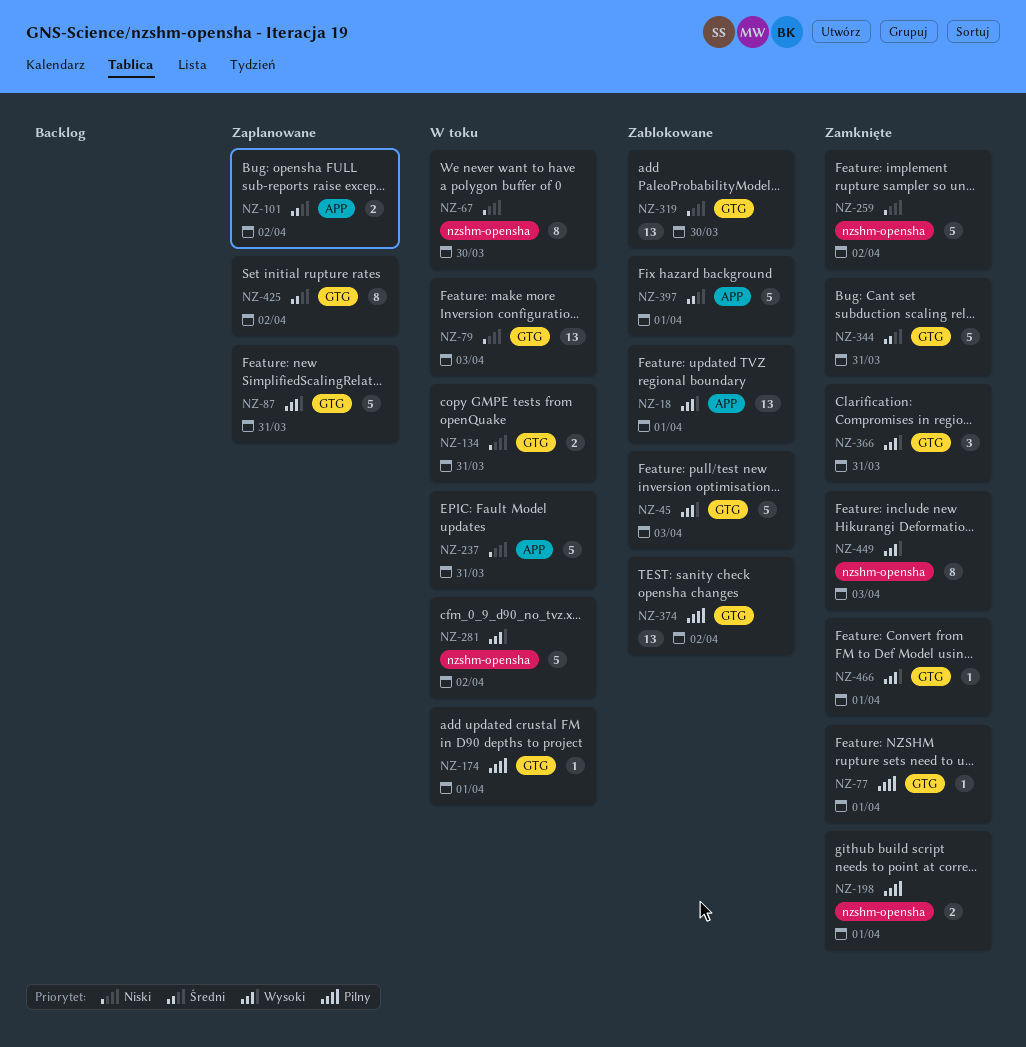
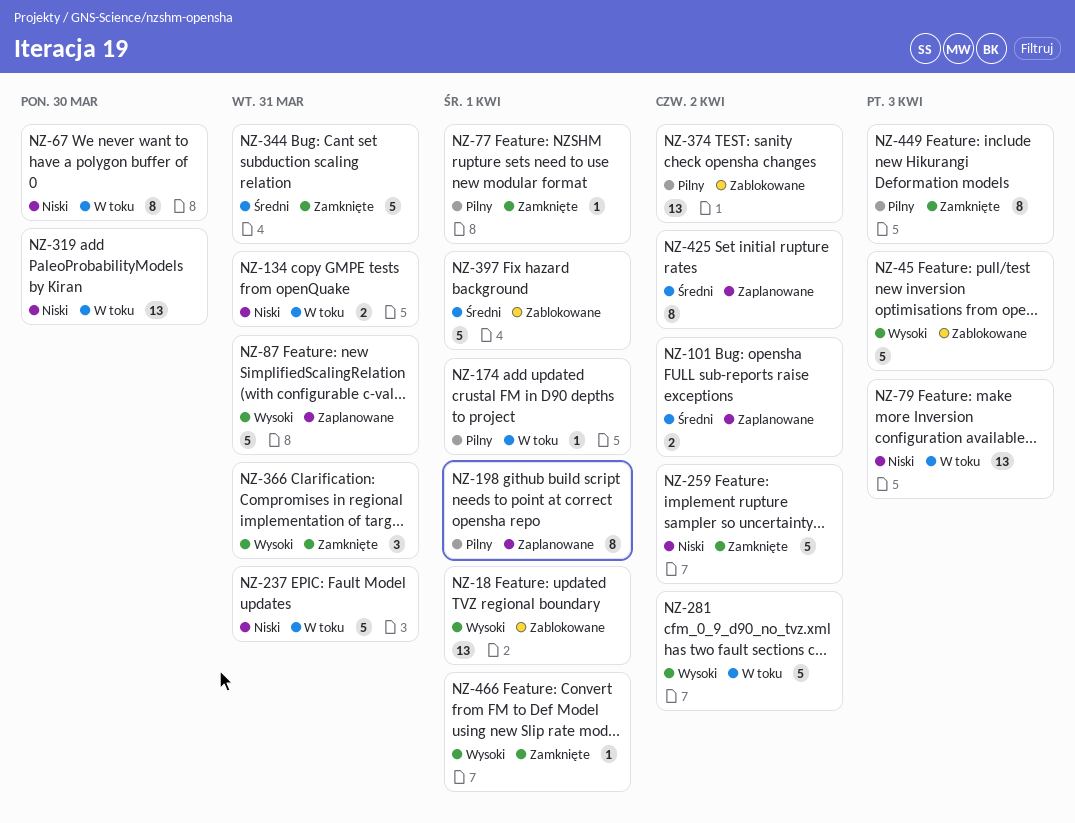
NZ-198, status: Zamknięte -> Zaplanowane
NZ-198, estimate: 2 -> 8
NZ-319, status: Zablokowane -> W toku
NZ-449, priority: Wysoki -> Pilny

